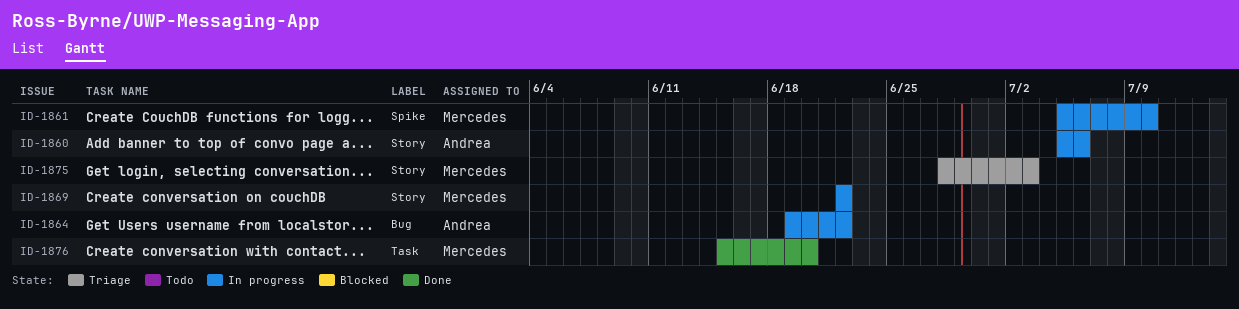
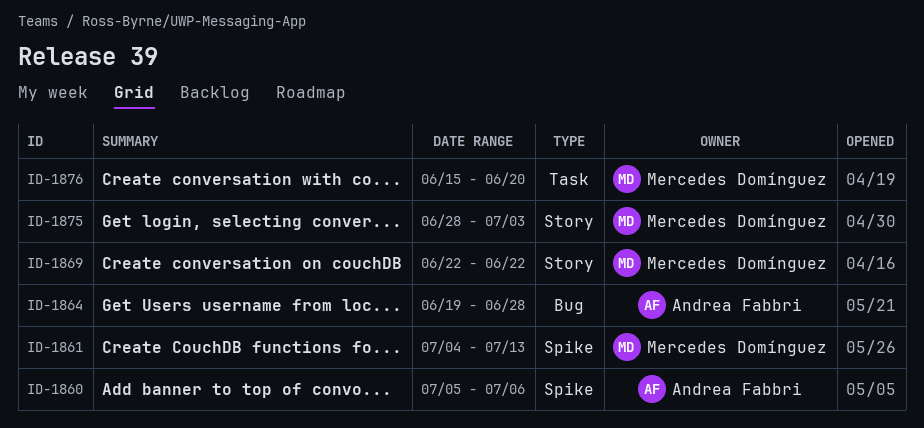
ID-1860, label: Story -> Spike
ID-1861, start: Jul 5 -> Jul 4
ID-1861, due: Jul 10 -> Jul 13
ID-1864, due: Jun 22 -> Jun 28

